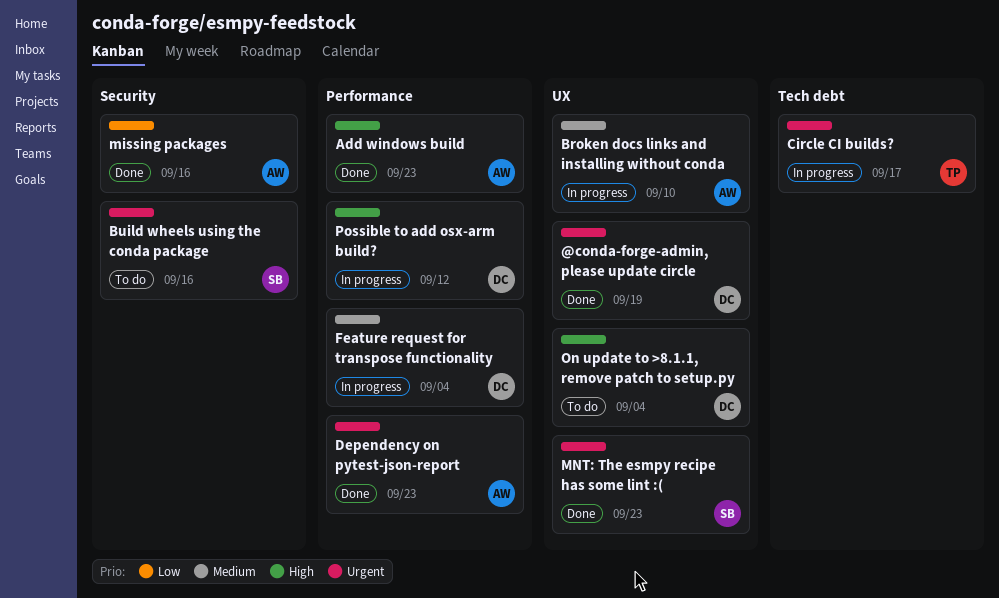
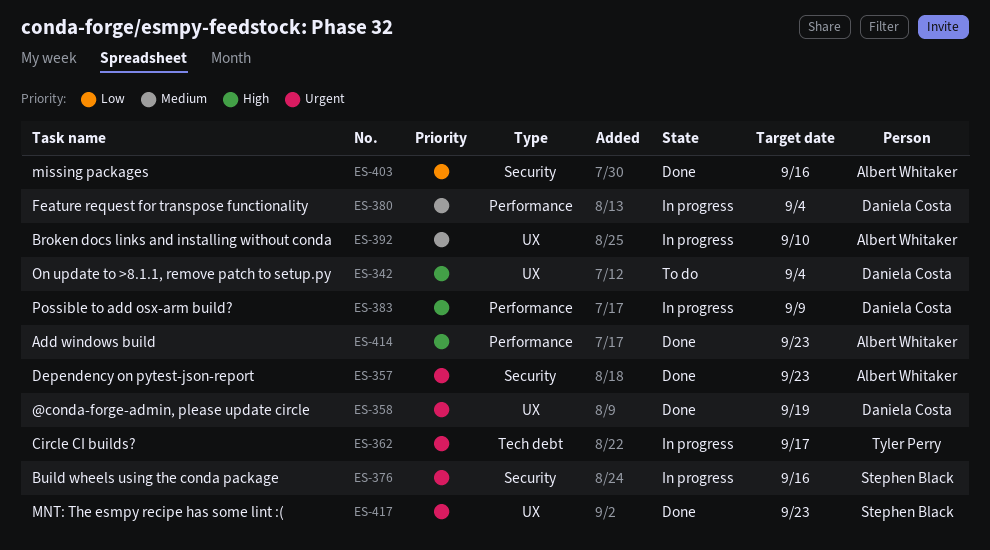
Build wheels using the conda package, status: To do -> In progress
Dependency on pytest-json-report, label: Performance -> Security
Possible to add osx-arm build?, due: Sep 12 -> Sep 9

